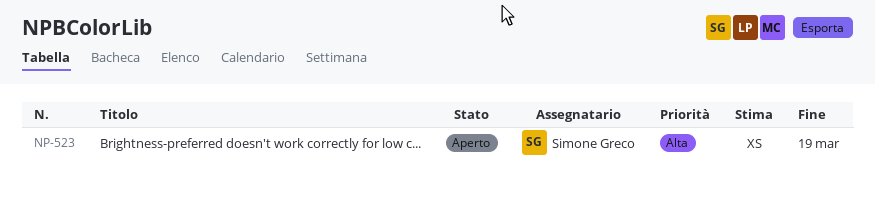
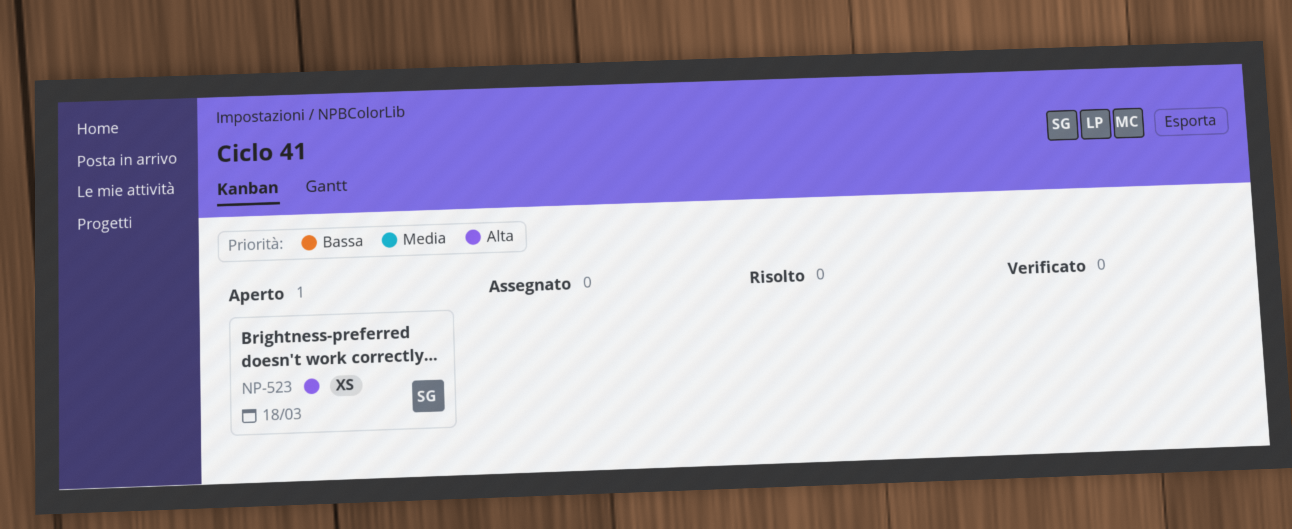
NP-523, due: Mar 19 -> Mar 18

